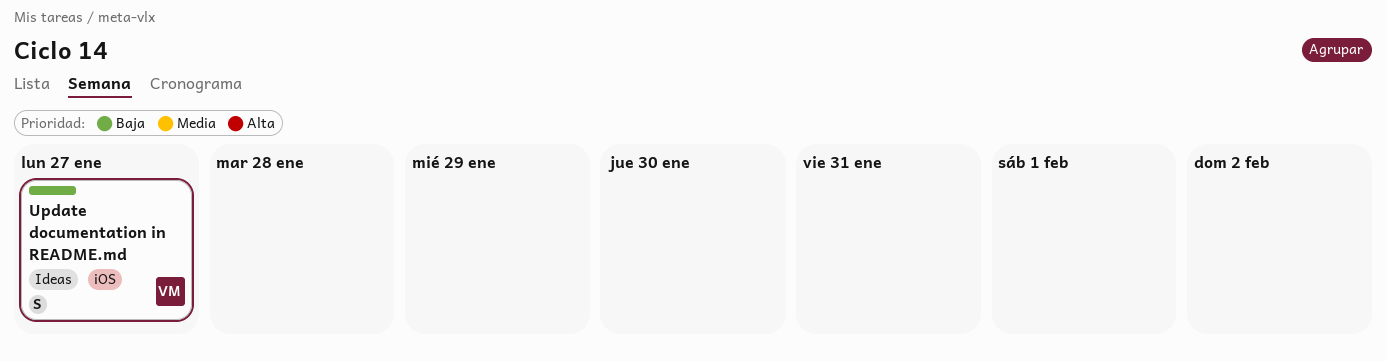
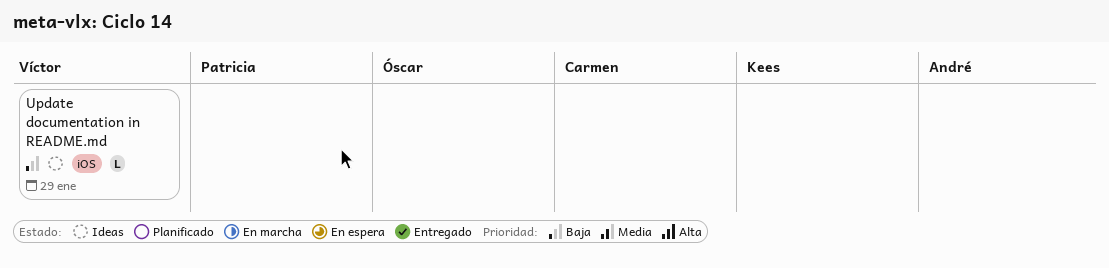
Update documentation in README.md, estimate: S -> L
Update documentation in README.md, due: Jan 27 -> Jan 29

